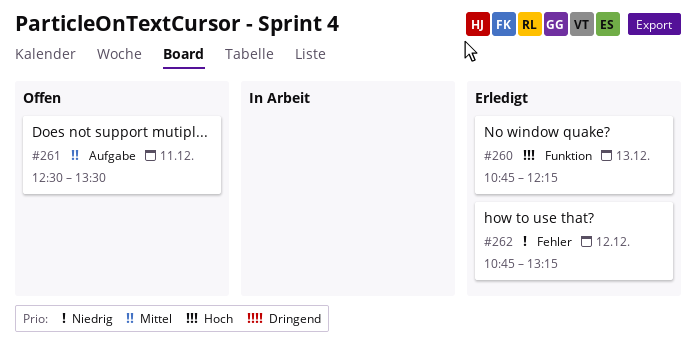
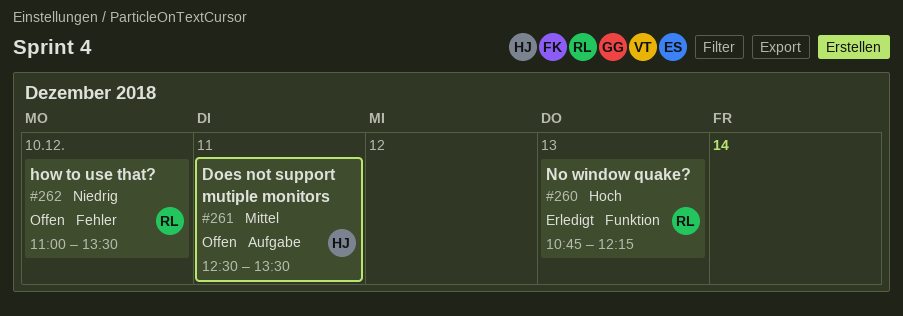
#262, status: Erledigt -> Offen
#262, day: Dec 12 -> Dec 10
#262, begins: 10:45 -> 11:00
#262, ends: 13:15 -> 13:30

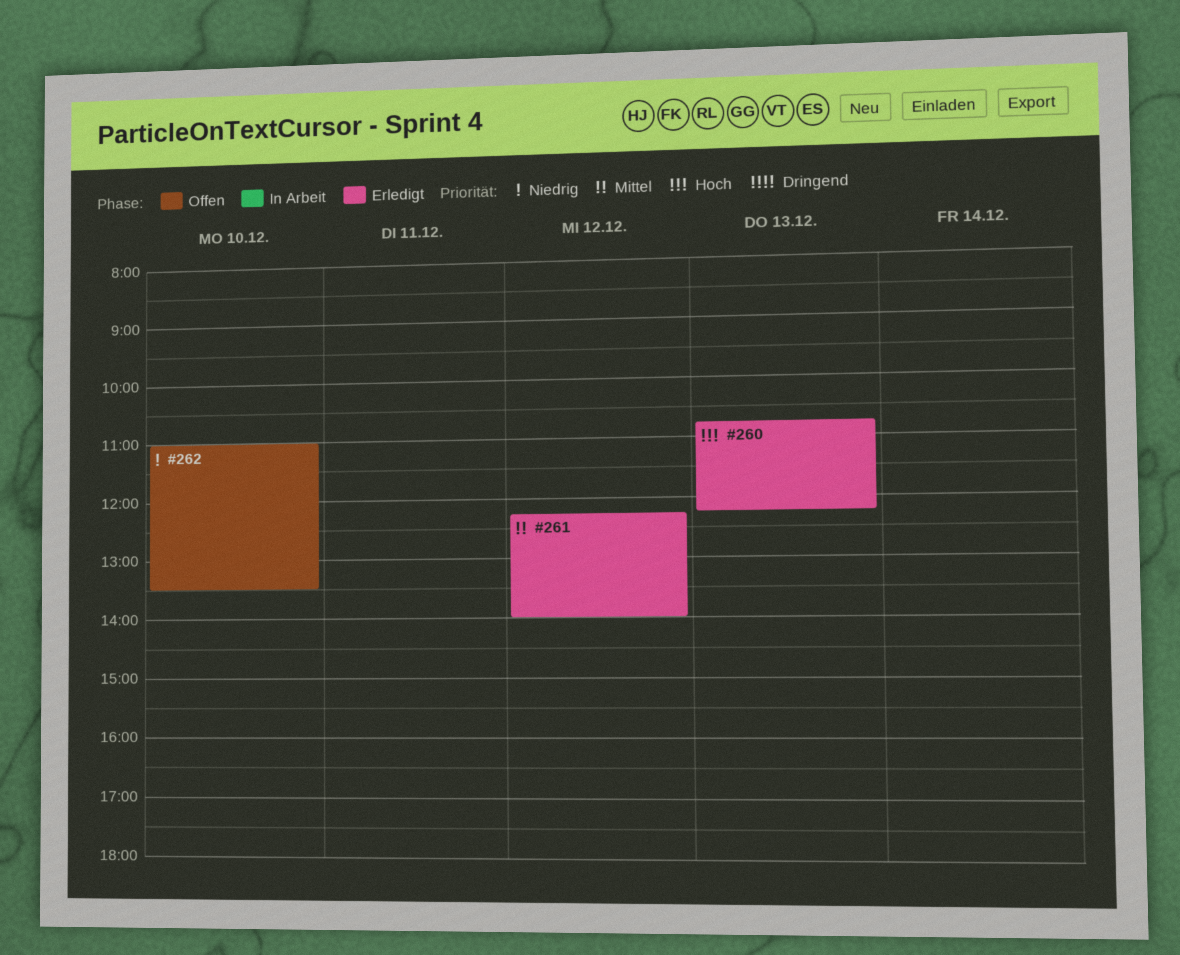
#261, status: Offen -> Erledigt
#261, day: Dec 11 -> Dec 12
#261, begins: 12:30 -> 12:15
#261, ends: 13:30 -> 14:00

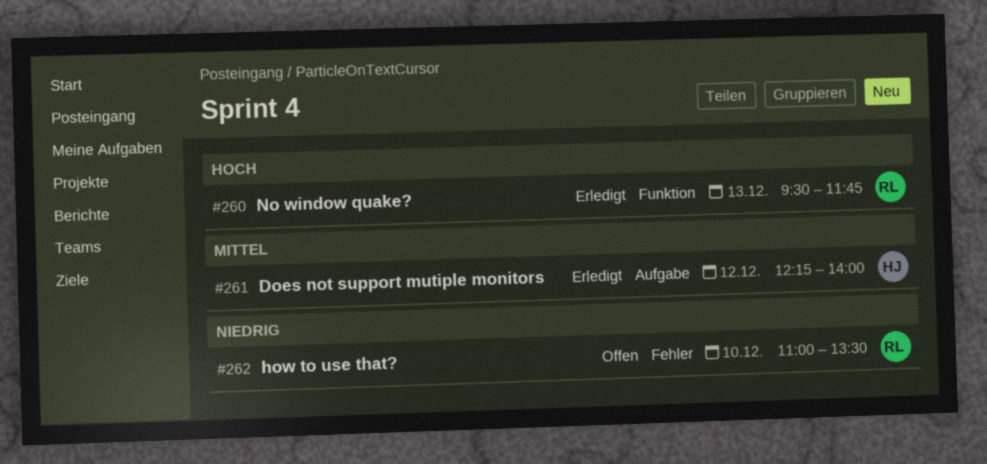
#260, begins: 10:45 -> 09:30
#260, ends: 12:15 -> 11:45

